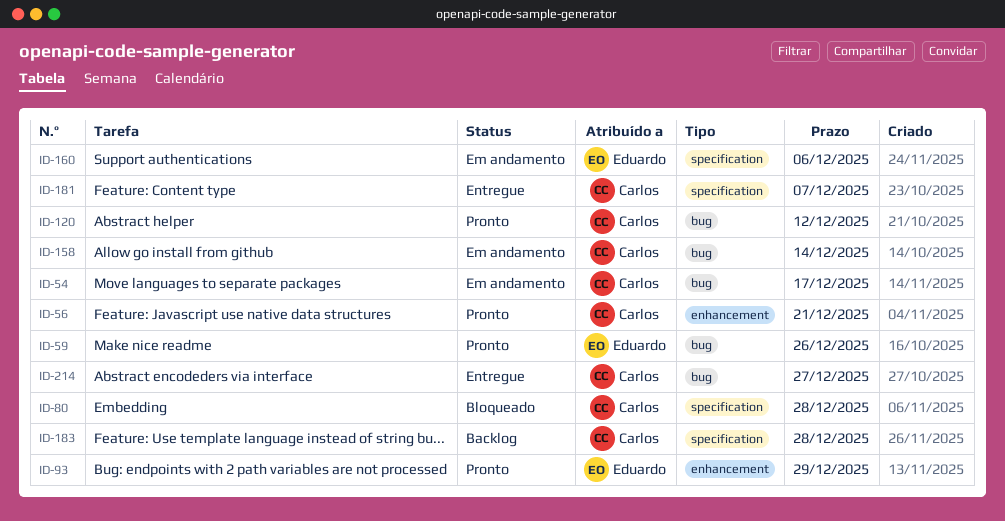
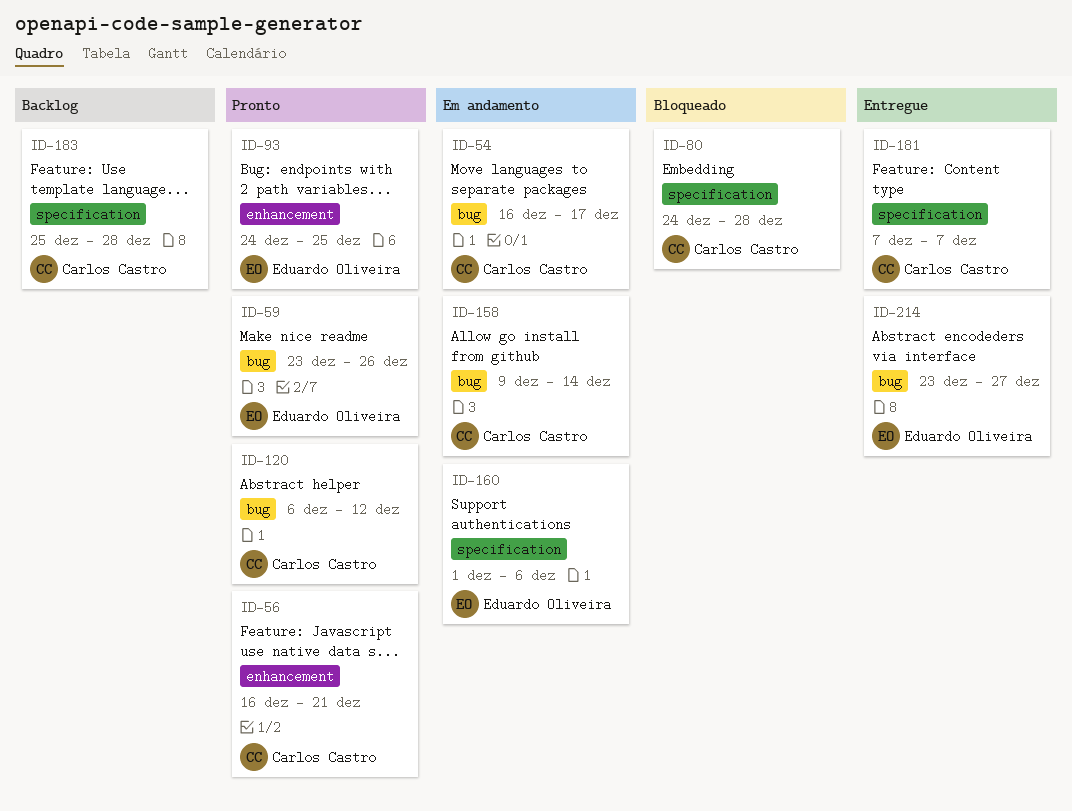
ID-93, due: Dec 29 -> Dec 25
ID-214, owner: Carlos Castro -> Eduardo Oliveira

